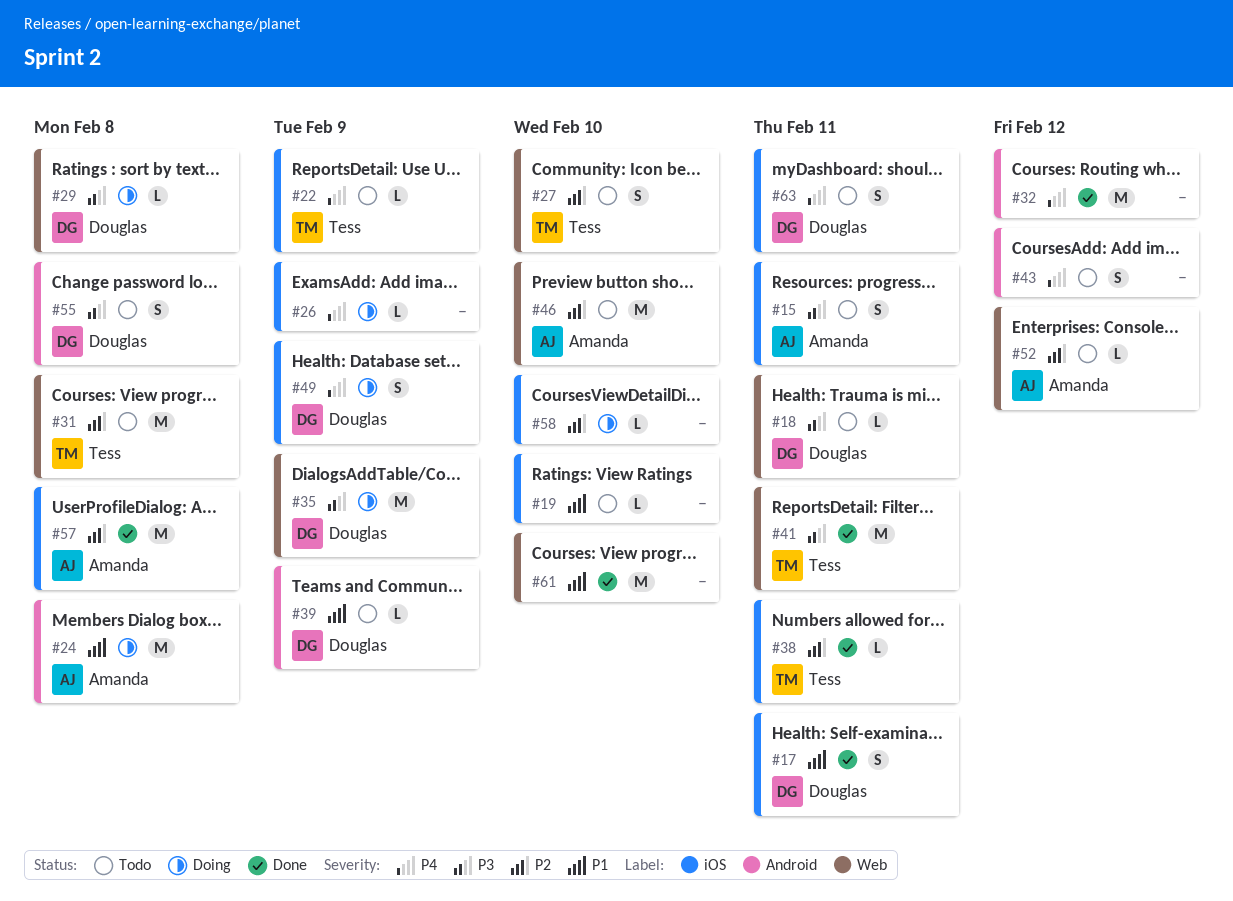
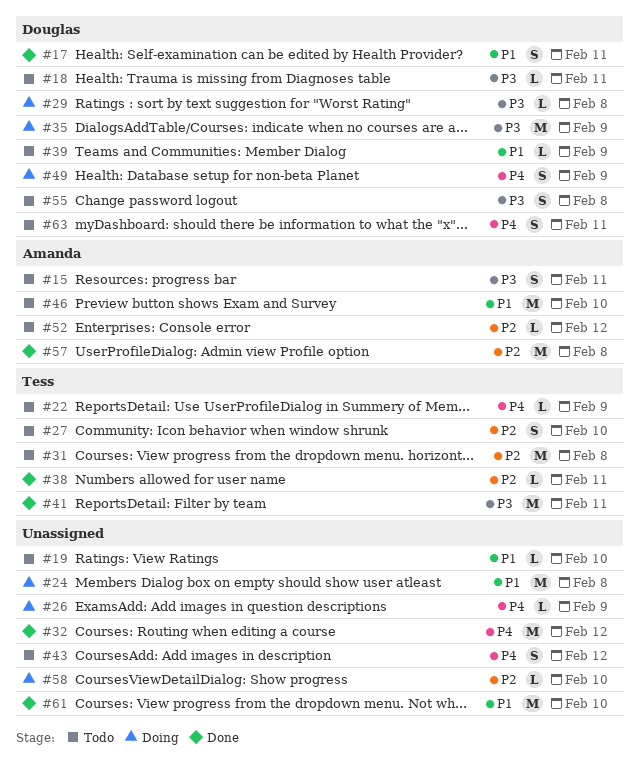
#24, owner: Amanda -> none
#46, priority: P2 -> P1

